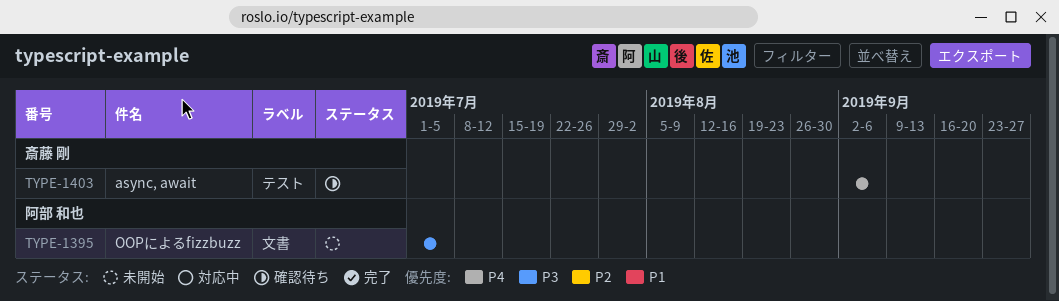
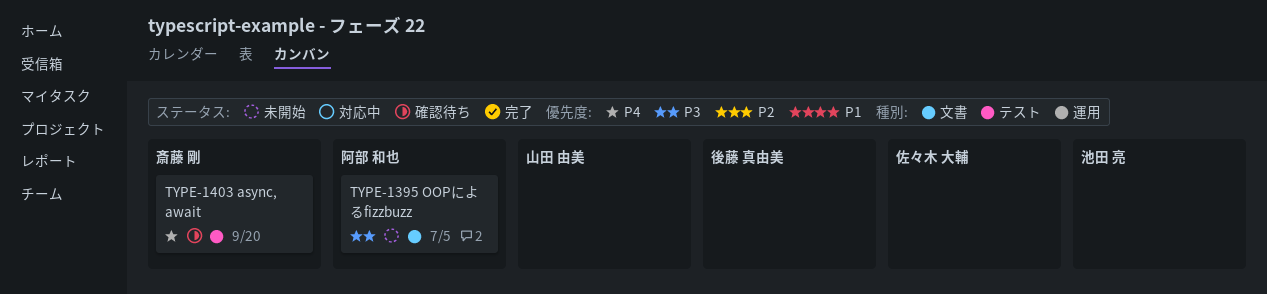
TYPE-1403, due: Sep 6 -> Sep 20

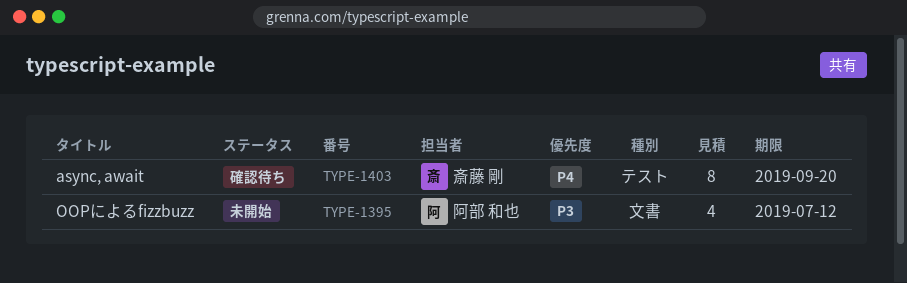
TYPE-1395, due: Jul 5 -> Jul 12

